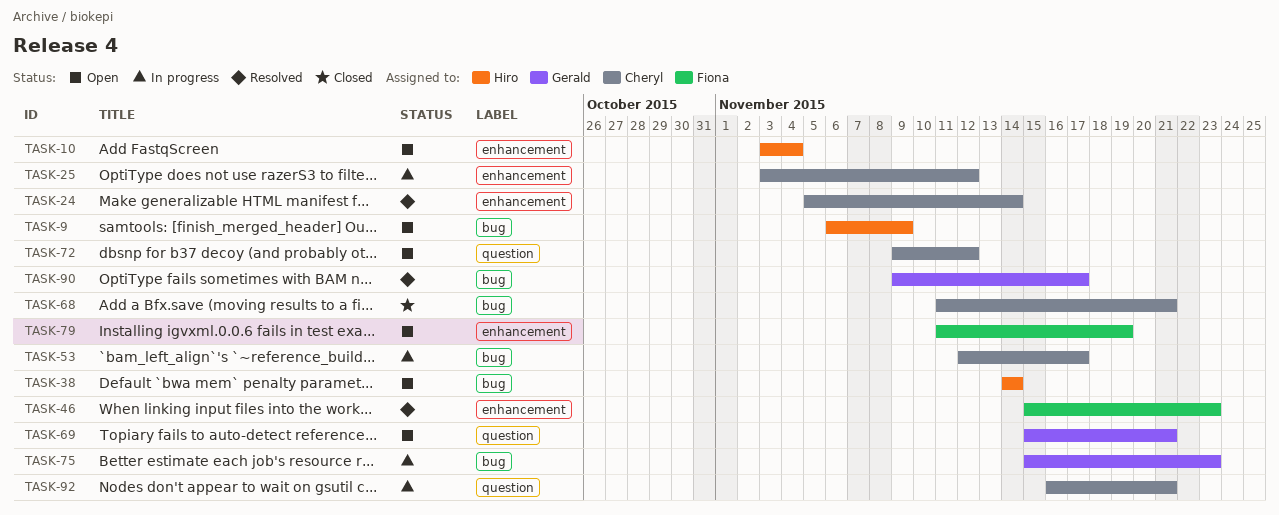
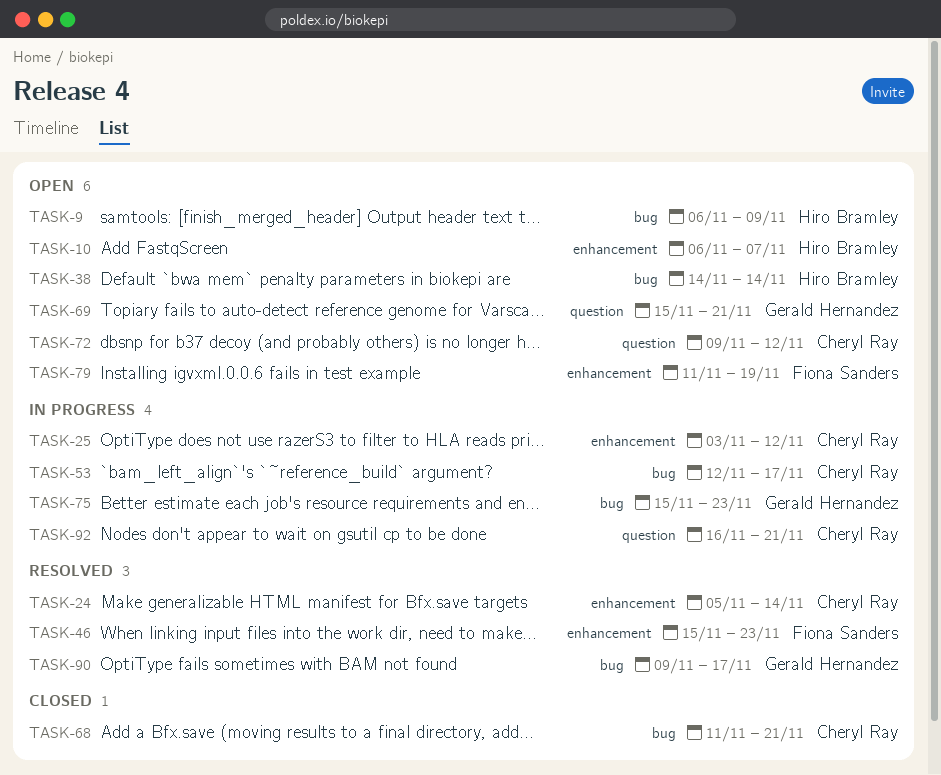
TASK-10, start: Nov 3 -> Nov 6
TASK-10, due: Nov 4 -> Nov 7

